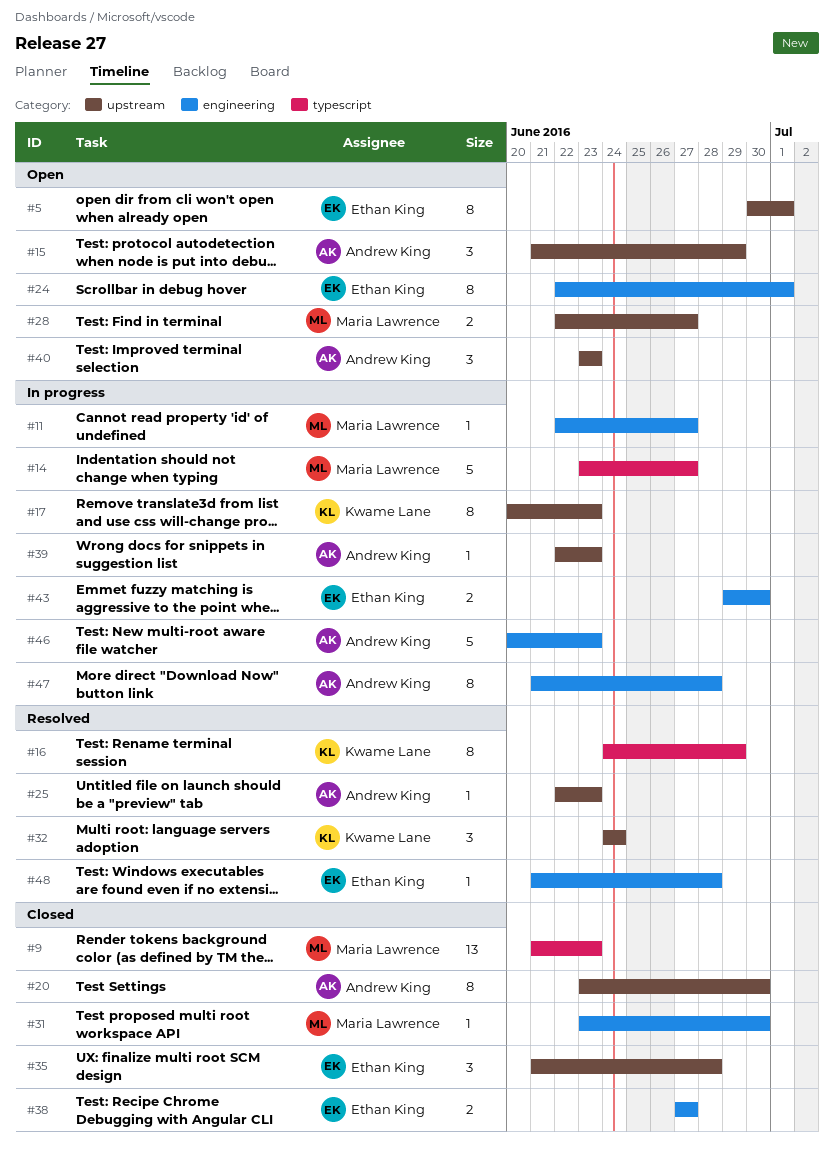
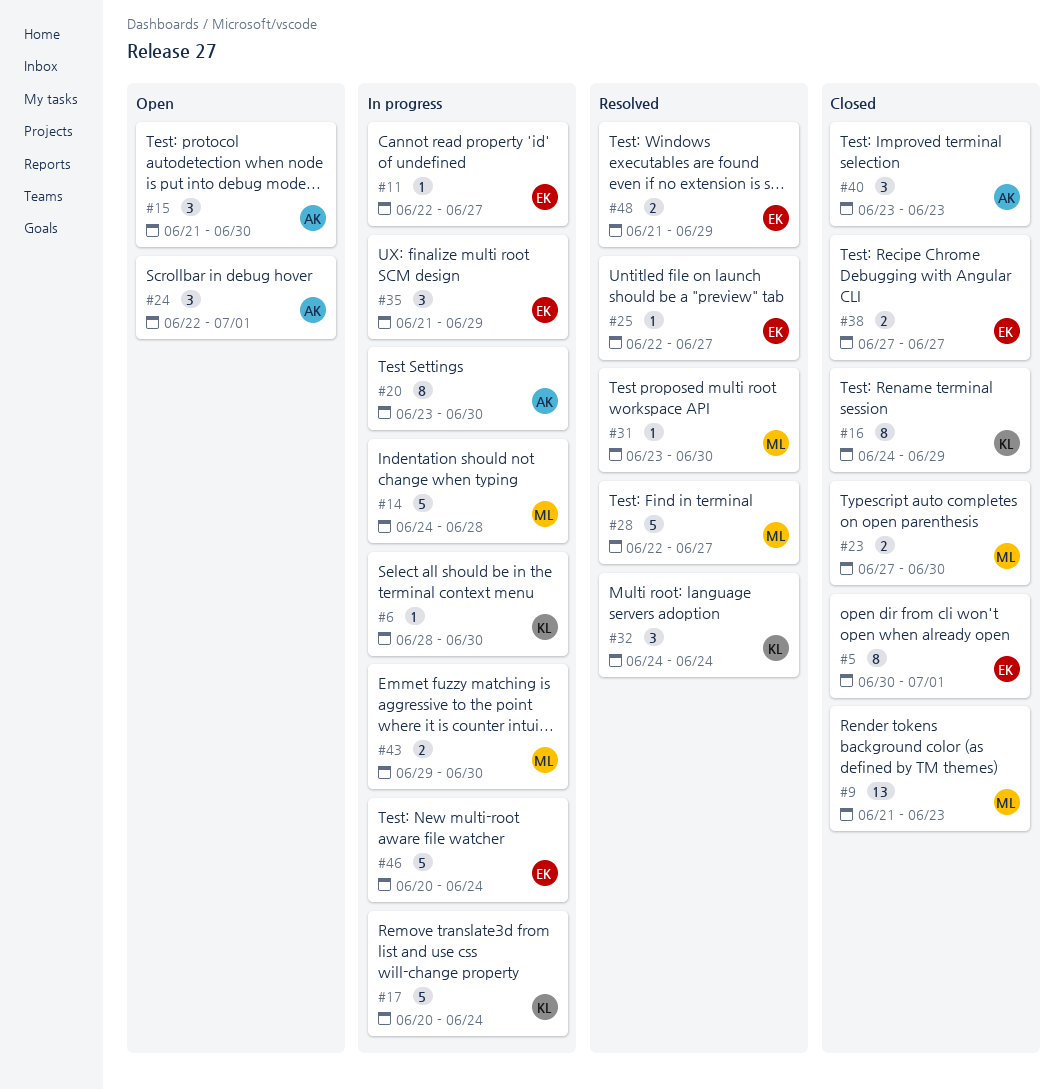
#5, status: Open -> Closed
#6: none -> present
#11, owner: Maria Lawrence -> Ethan King
#14, start: Jun 23 -> Jun 24
#14, due: Jun 27 -> Jun 28
#15, due: Jun 29 -> Jun 30
#16, status: Resolved -> Closed
#17, estimate: 8 -> 5
#17, due: Jun 23 -> Jun 24
#20, status: Closed -> In progress
#23: none -> present
#24, owner: Ethan King -> Andrew King
#24, estimate: 8 -> 3
#25, owner: Andrew King -> Ethan King
#25, due: Jun 23 -> Jun 27
#28, status: Open -> Resolved
#28, estimate: 2 -> 5
#31, status: Closed -> Resolved
#35, status: Closed -> In progress
#35, due: Jun 28 -> Jun 29
#39: present -> none
#40, status: Open -> Closed
#43, owner: Ethan King -> Maria Lawrence
#46, owner: Andrew King -> Ethan King
#46, due: Jun 23 -> Jun 24
#47: present -> none
#48, estimate: 1 -> 2
#48, due: Jun 28 -> Jun 29

